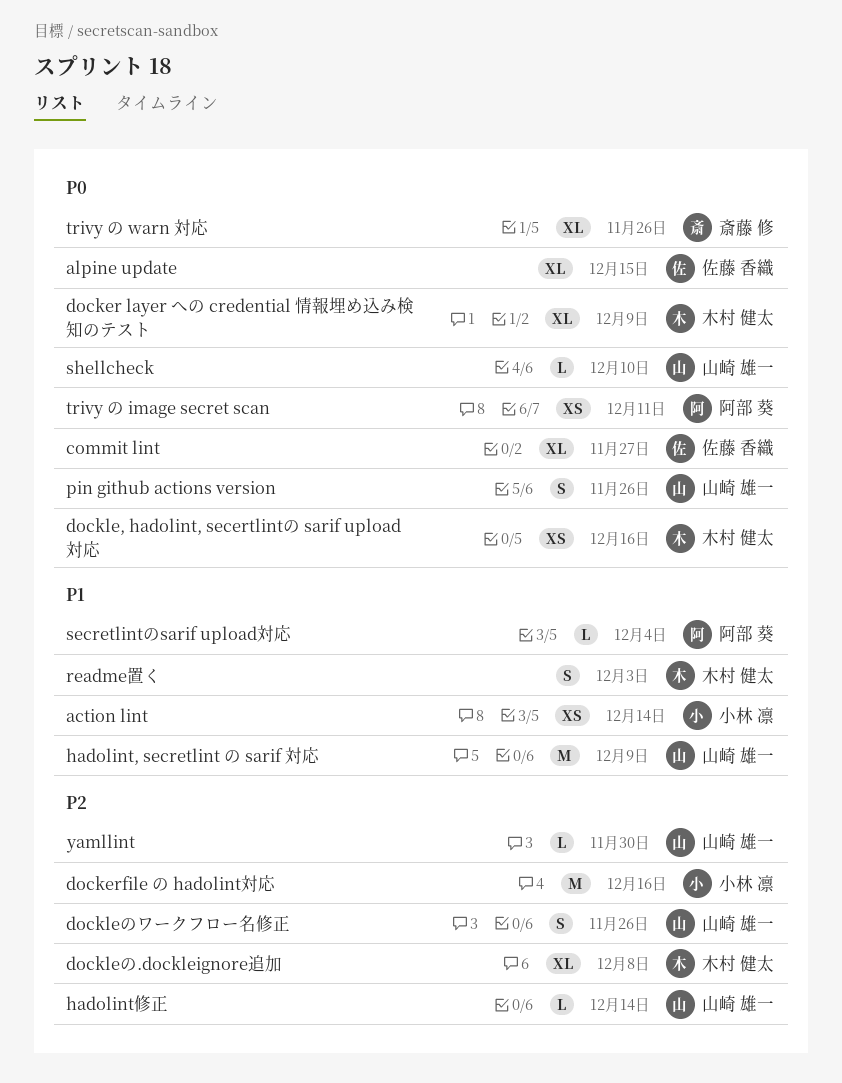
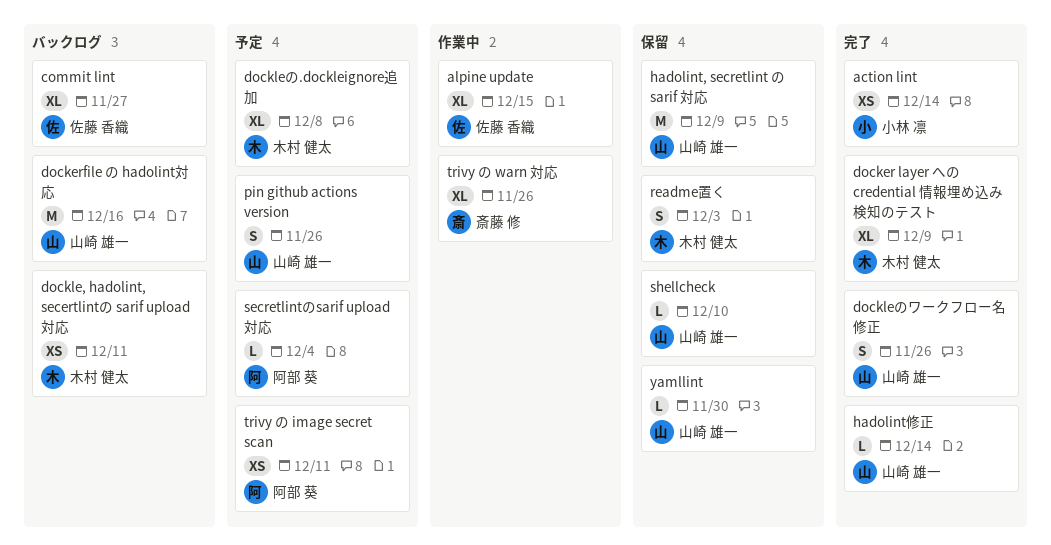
dockerfile の hadolint対応, owner: 小林 凛 -> 山崎 雄一
dockle, hadolint, secertlintの sarif upload対応, due: Dec 16 -> Dec 11

